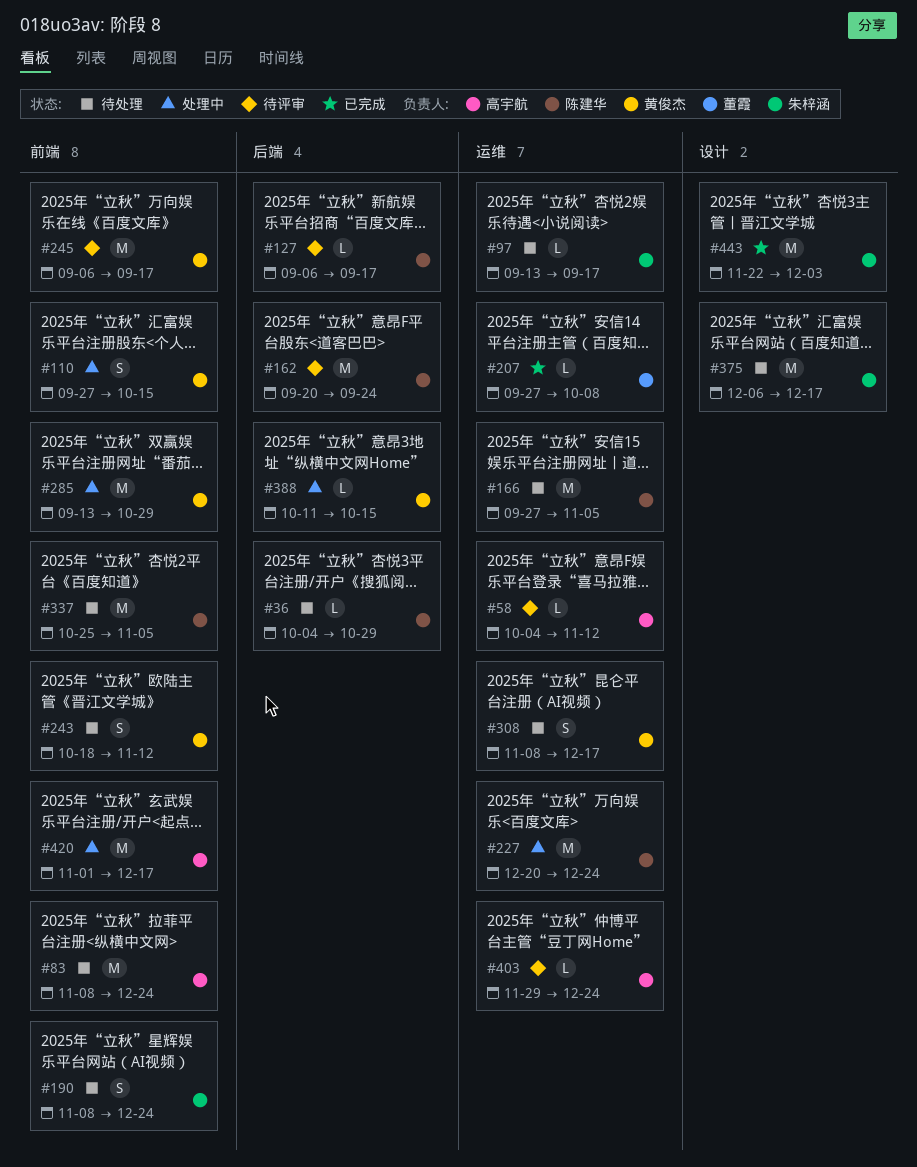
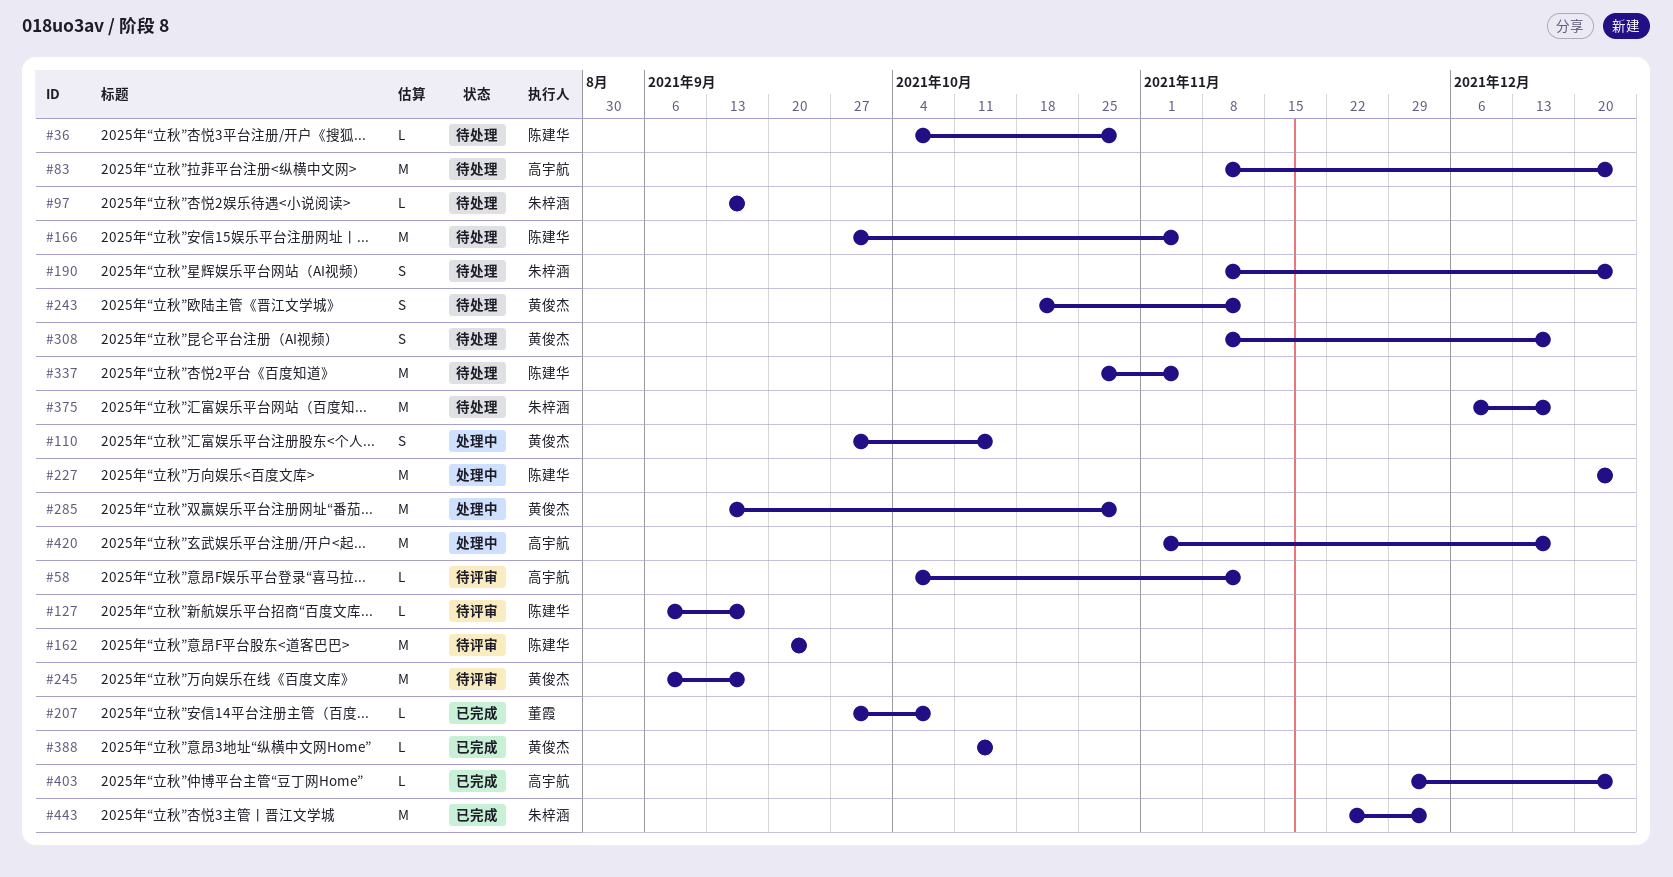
#388, status: 处理中 -> 已完成
#403, status: 待评审 -> 已完成

